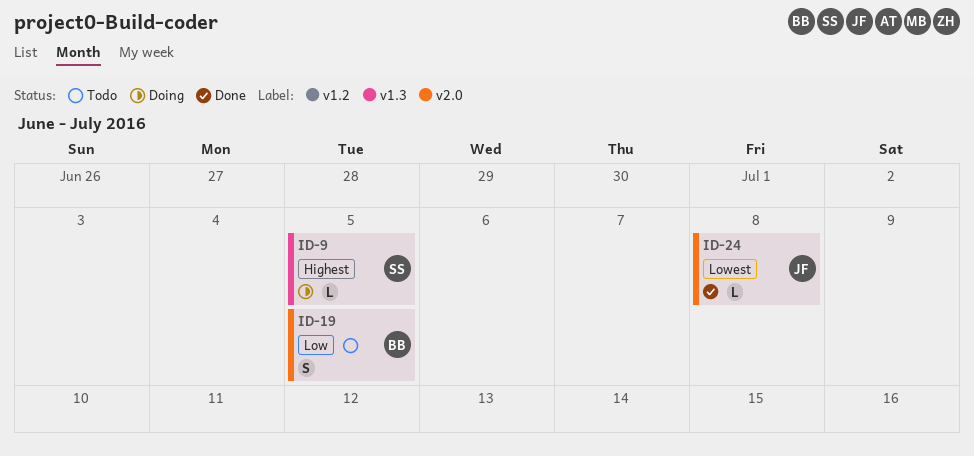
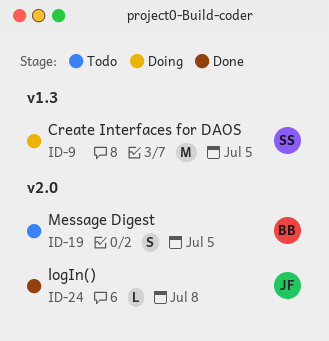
ID-9, estimate: L -> M

